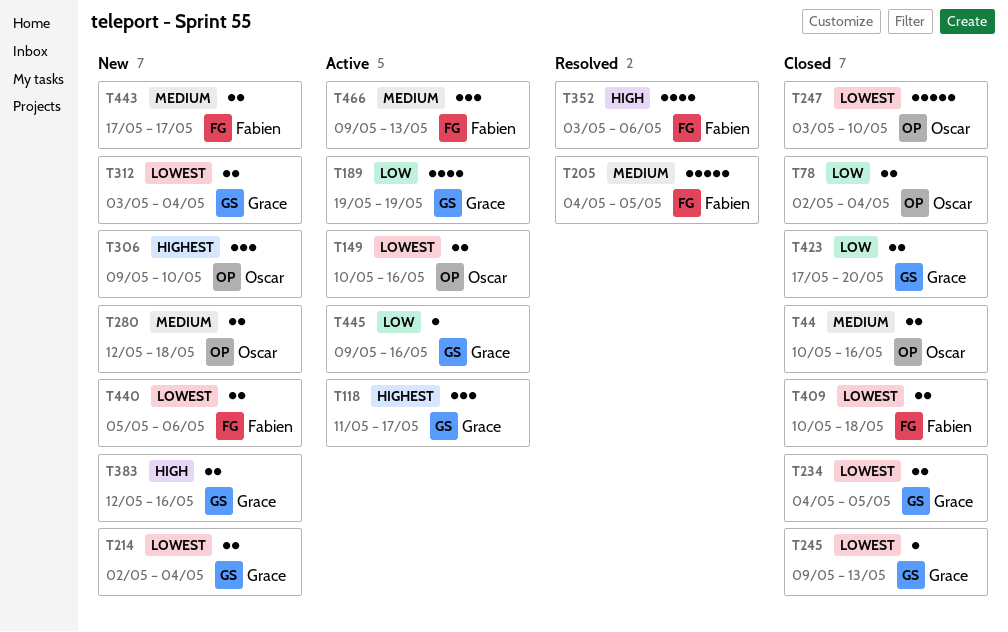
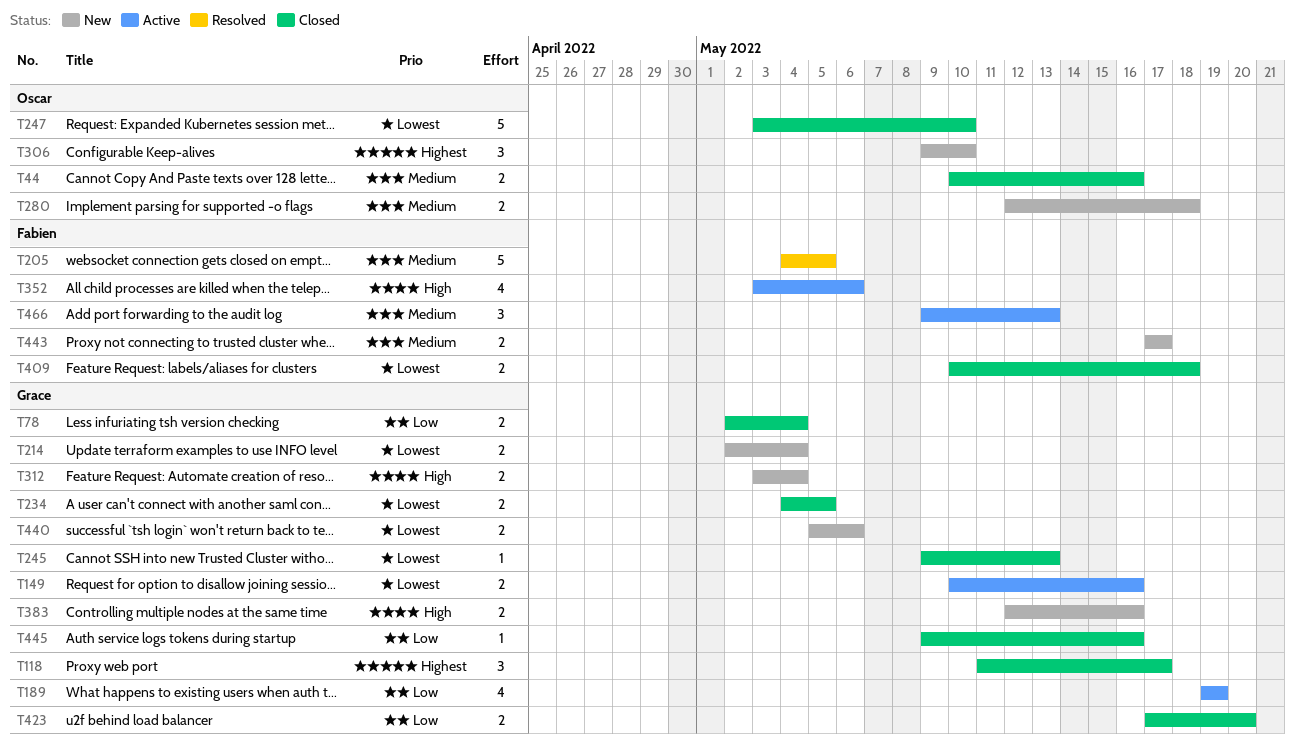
T78, owner: Oscar -> Grace
T118, status: Active -> Closed
T149, owner: Oscar -> Grace
T312, priority: Lowest -> High
T352, status: Resolved -> Active
T440, owner: Fabien -> Grace
T445, status: Active -> Closed

